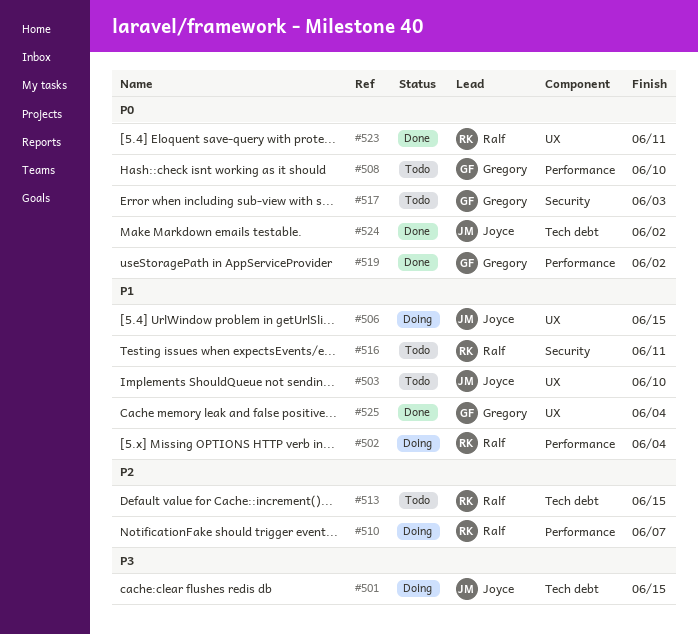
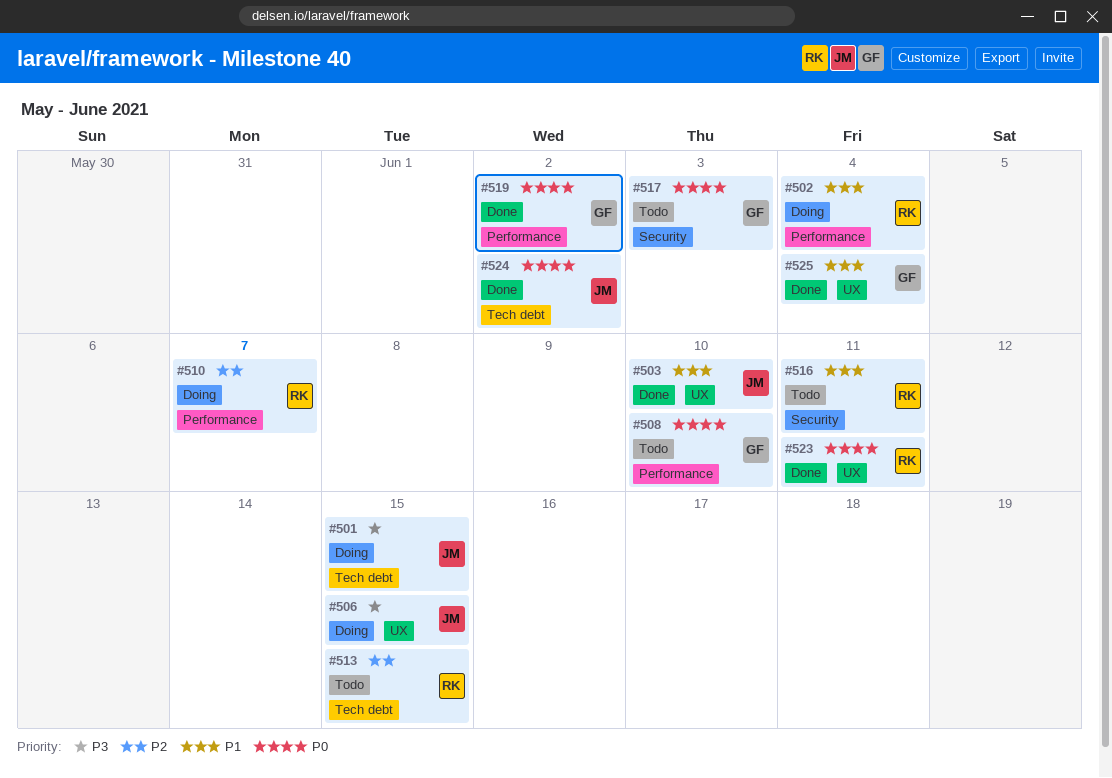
#503, status: Todo -> Done
#506, priority: P1 -> P3

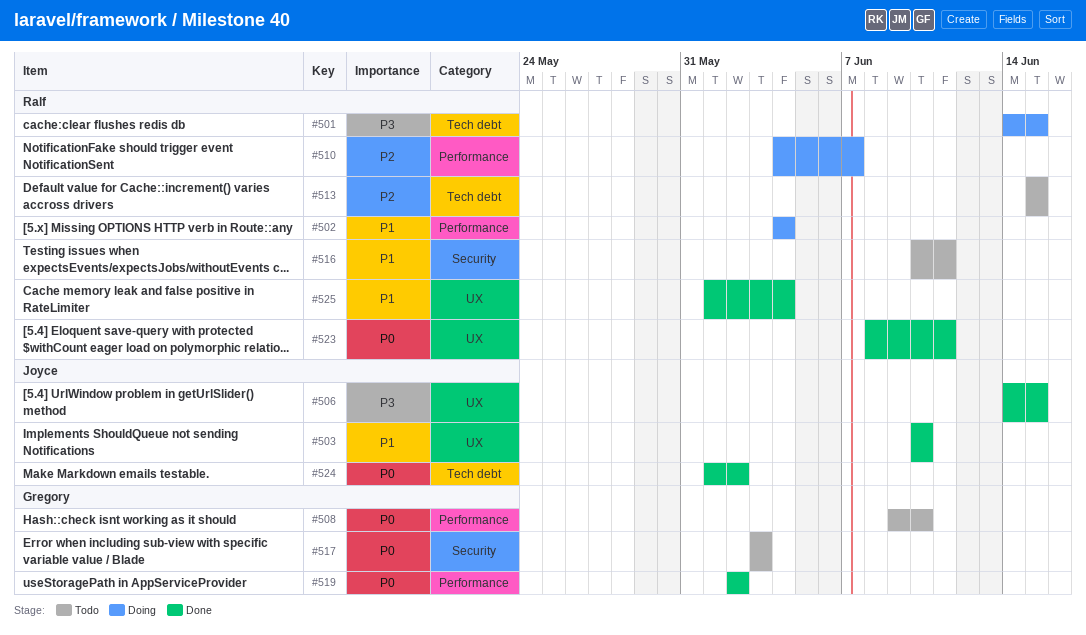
#501, owner: Joyce -> Ralf
#506, status: Doing -> Done
#525, owner: Gregory -> Ralf

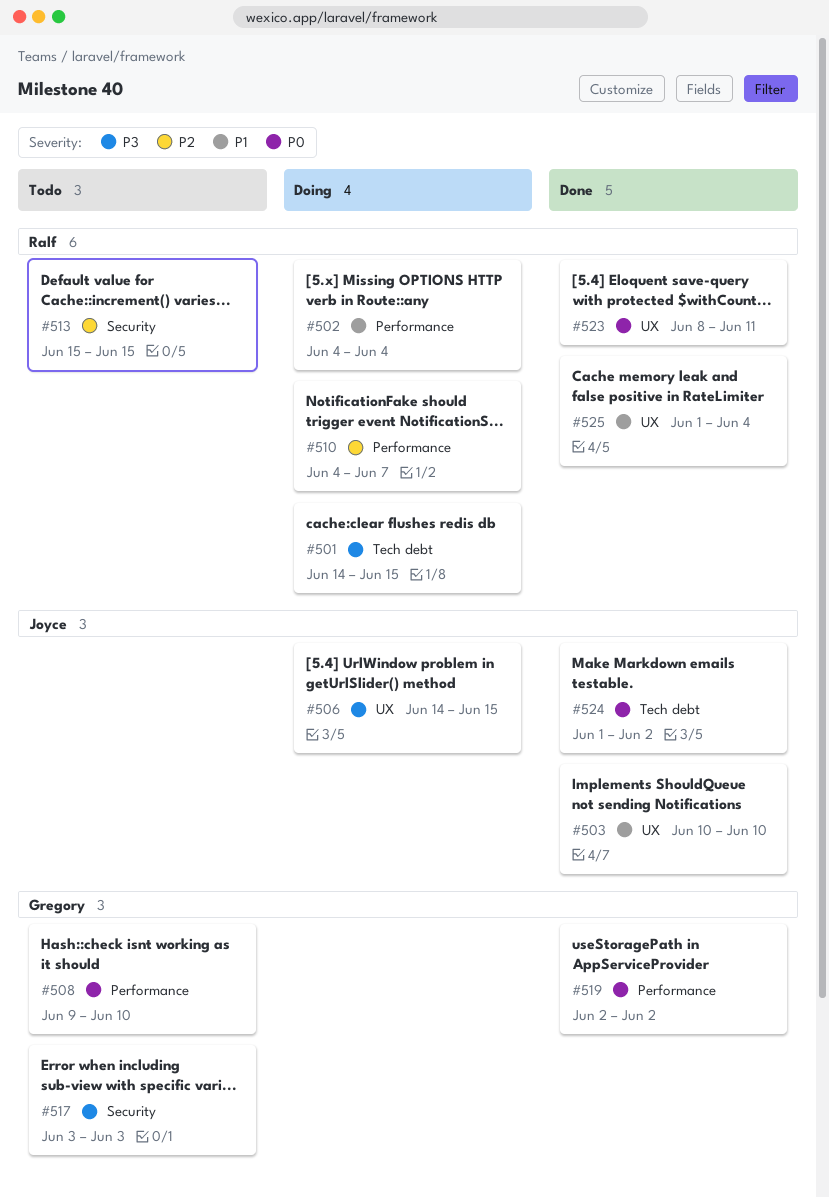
#506, status: Done -> Doing
#513, label: Tech debt -> Security
#516: present -> none
#517, priority: P0 -> P3

